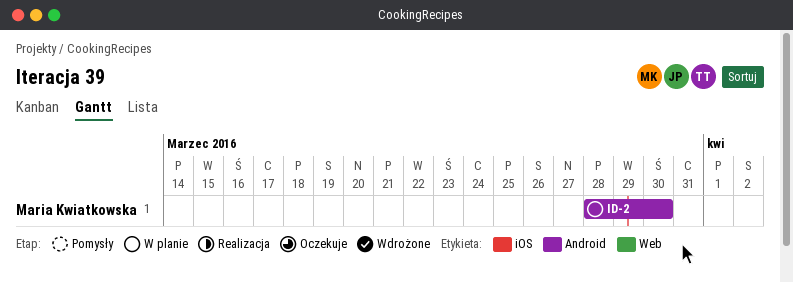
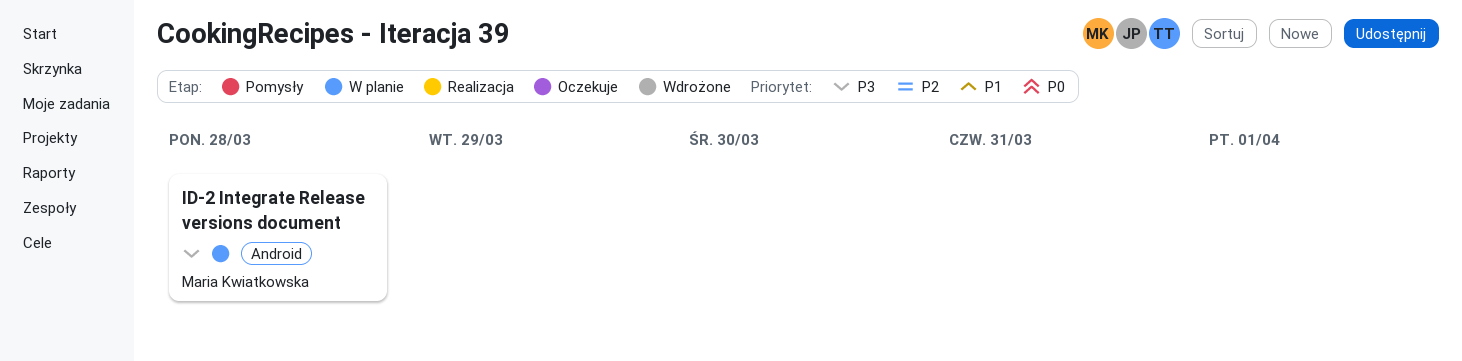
ID-2, due: Mar 30 -> Mar 28

